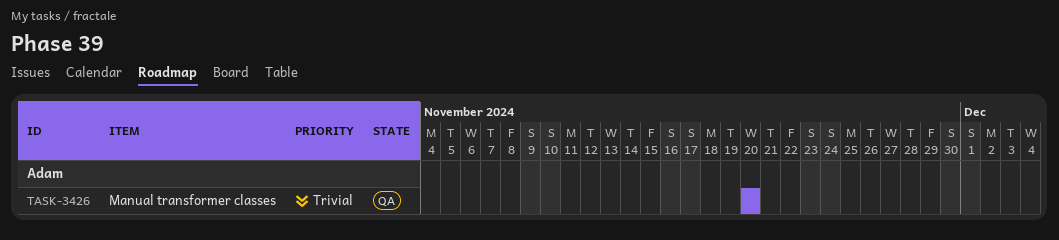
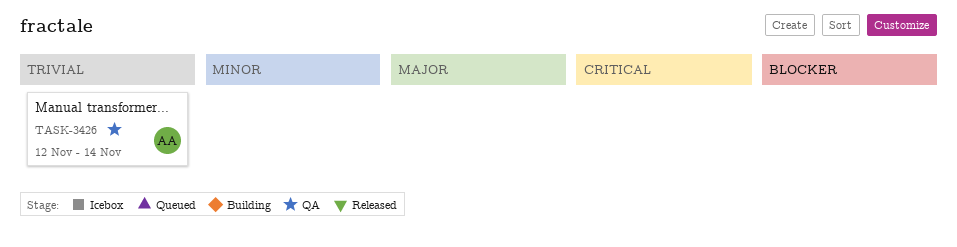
TASK-3426, start: Nov 20 -> Nov 12
TASK-3426, due: Nov 20 -> Nov 14

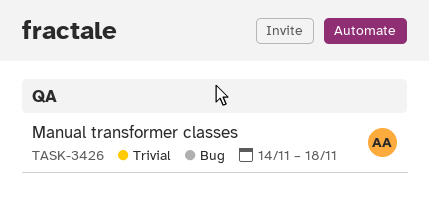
TASK-3426, start: Nov 12 -> Nov 14
TASK-3426, due: Nov 14 -> Nov 18

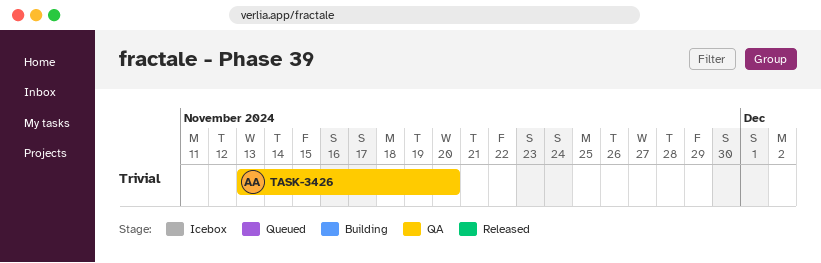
TASK-3426, start: Nov 14 -> Nov 13
TASK-3426, due: Nov 18 -> Nov 20

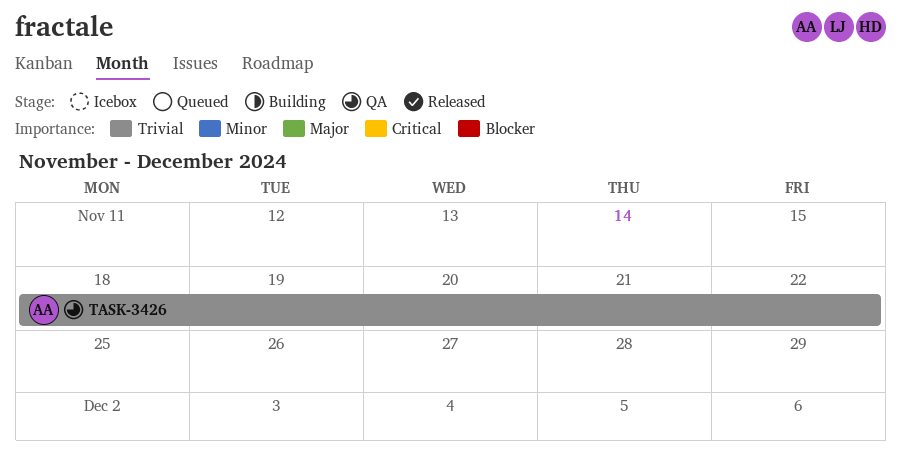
TASK-3426, start: Nov 13 -> Nov 18
TASK-3426, due: Nov 20 -> Nov 22

